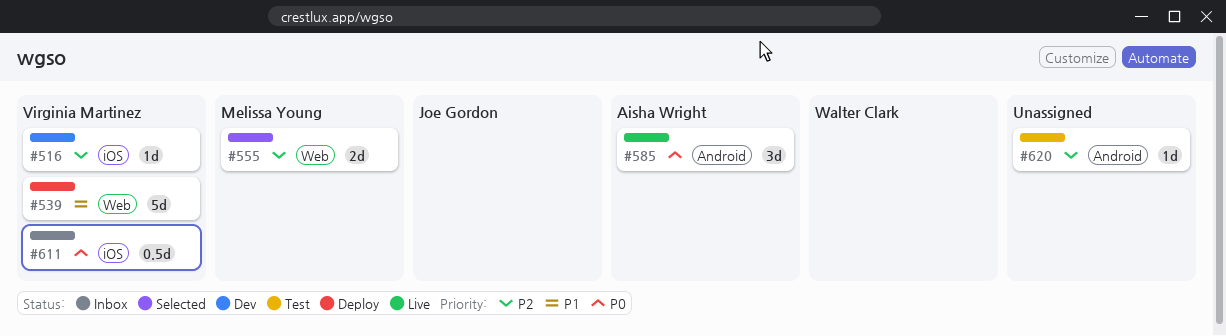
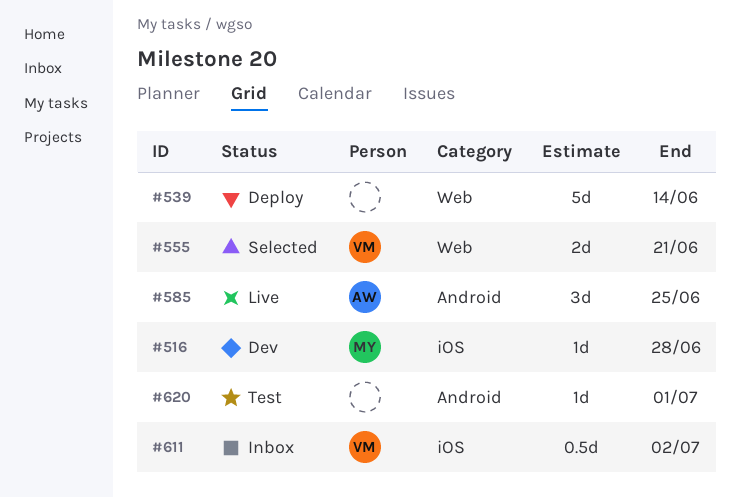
#516, owner: Virginia Martinez -> Melissa Young
#539, owner: Virginia Martinez -> none
#555, owner: Melissa Young -> Virginia Martinez

